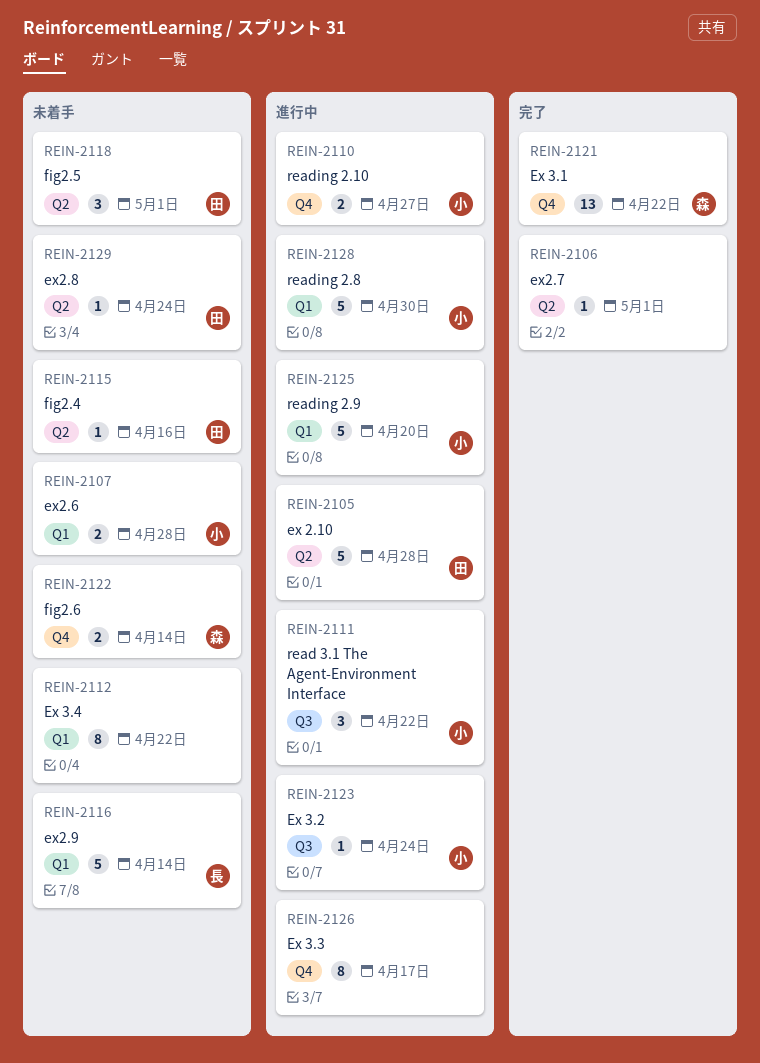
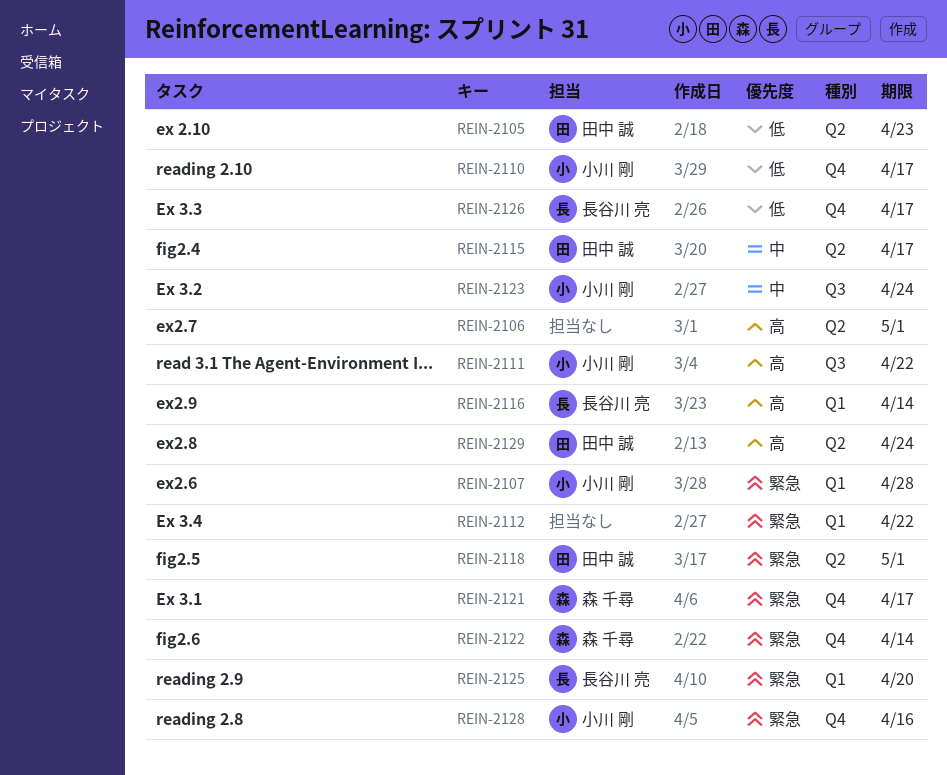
REIN-2105, due: Apr 28 -> Apr 23
REIN-2110, due: Apr 27 -> Apr 17
REIN-2115, due: Apr 16 -> Apr 17
REIN-2121, due: Apr 22 -> Apr 17
REIN-2125, owner: 小川 剛 -> 長谷川 亮
REIN-2126, owner: none -> 長谷川 亮
REIN-2128, label: Q1 -> Q4
REIN-2128, due: Apr 30 -> Apr 16

